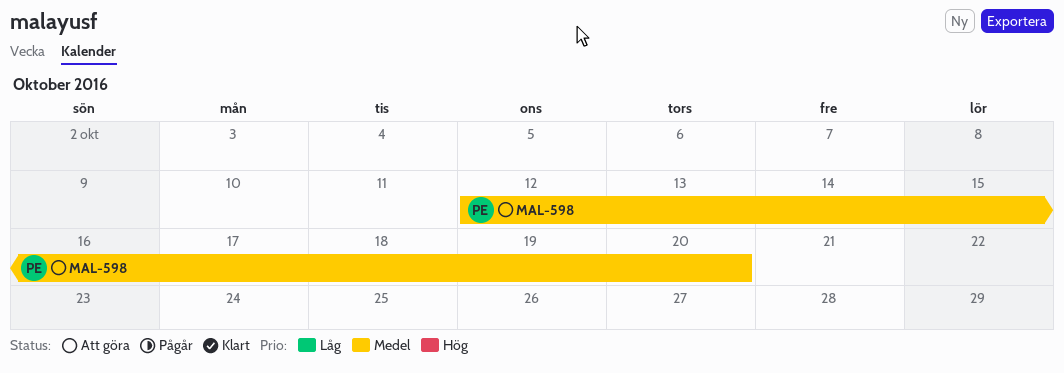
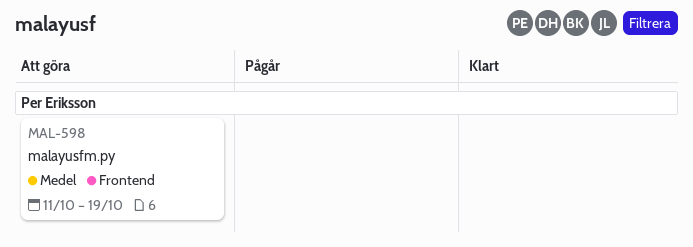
MAL-598, start: Oct 12 -> Oct 11
MAL-598, due: Oct 20 -> Oct 19

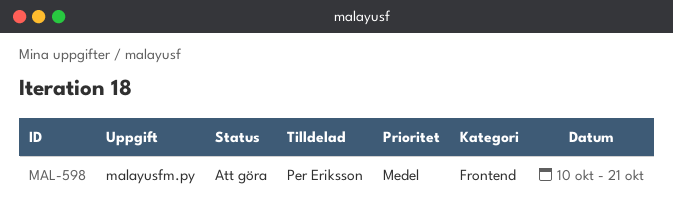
MAL-598, start: Oct 11 -> Oct 10
MAL-598, due: Oct 19 -> Oct 21

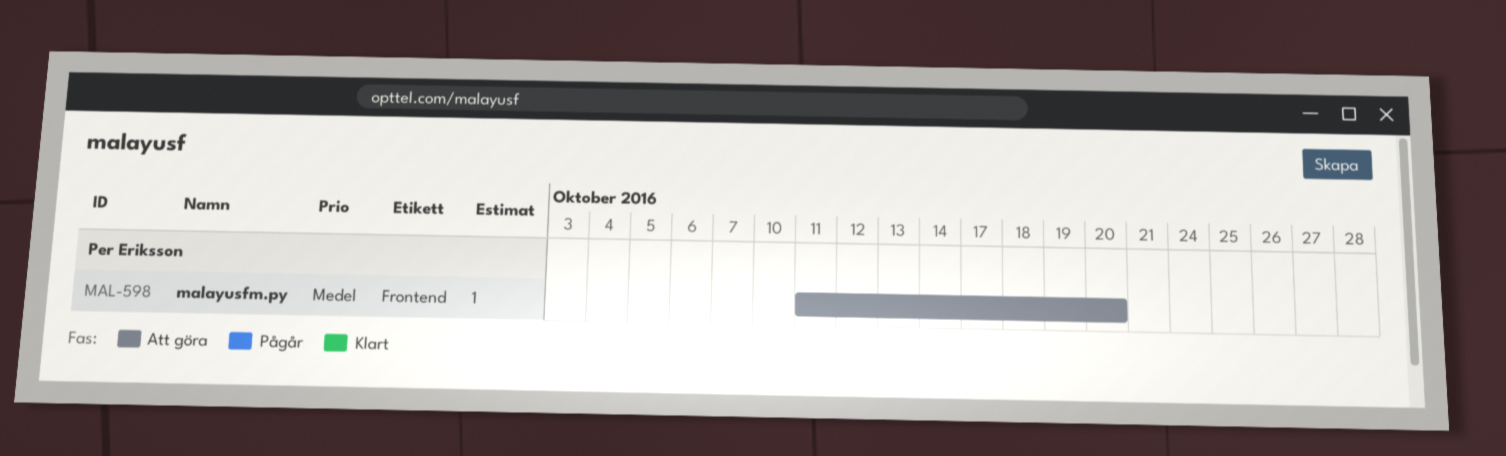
MAL-598, start: Oct 10 -> Oct 11
MAL-598, due: Oct 21 -> Oct 20

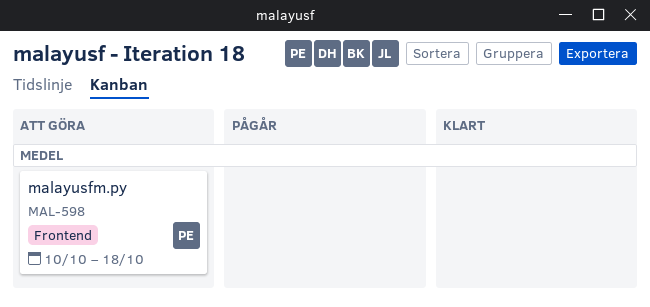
MAL-598, start: Oct 11 -> Oct 10
MAL-598, due: Oct 20 -> Oct 18

